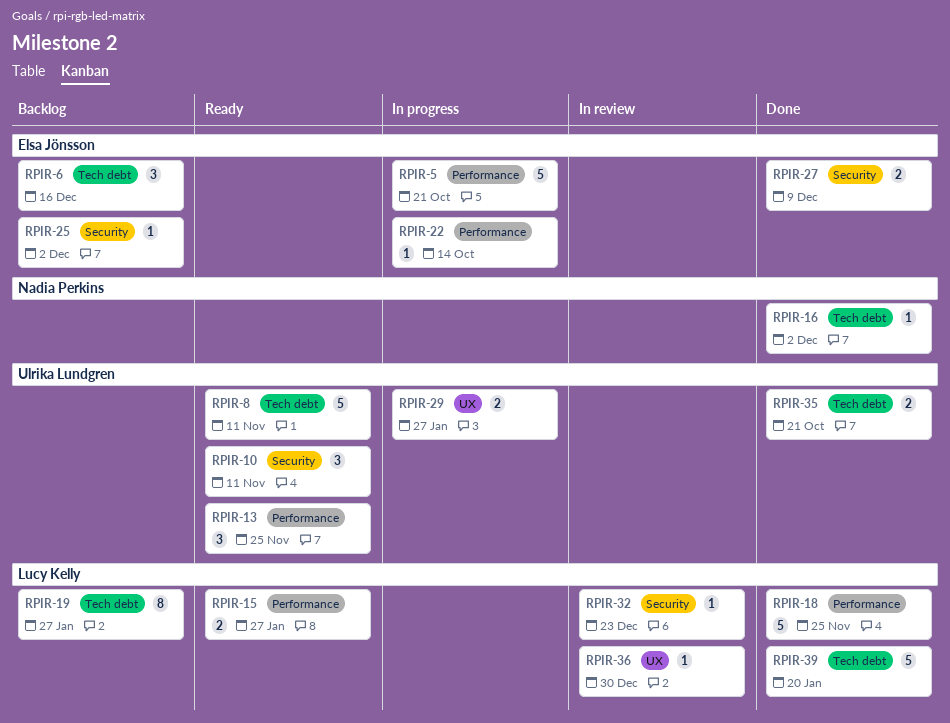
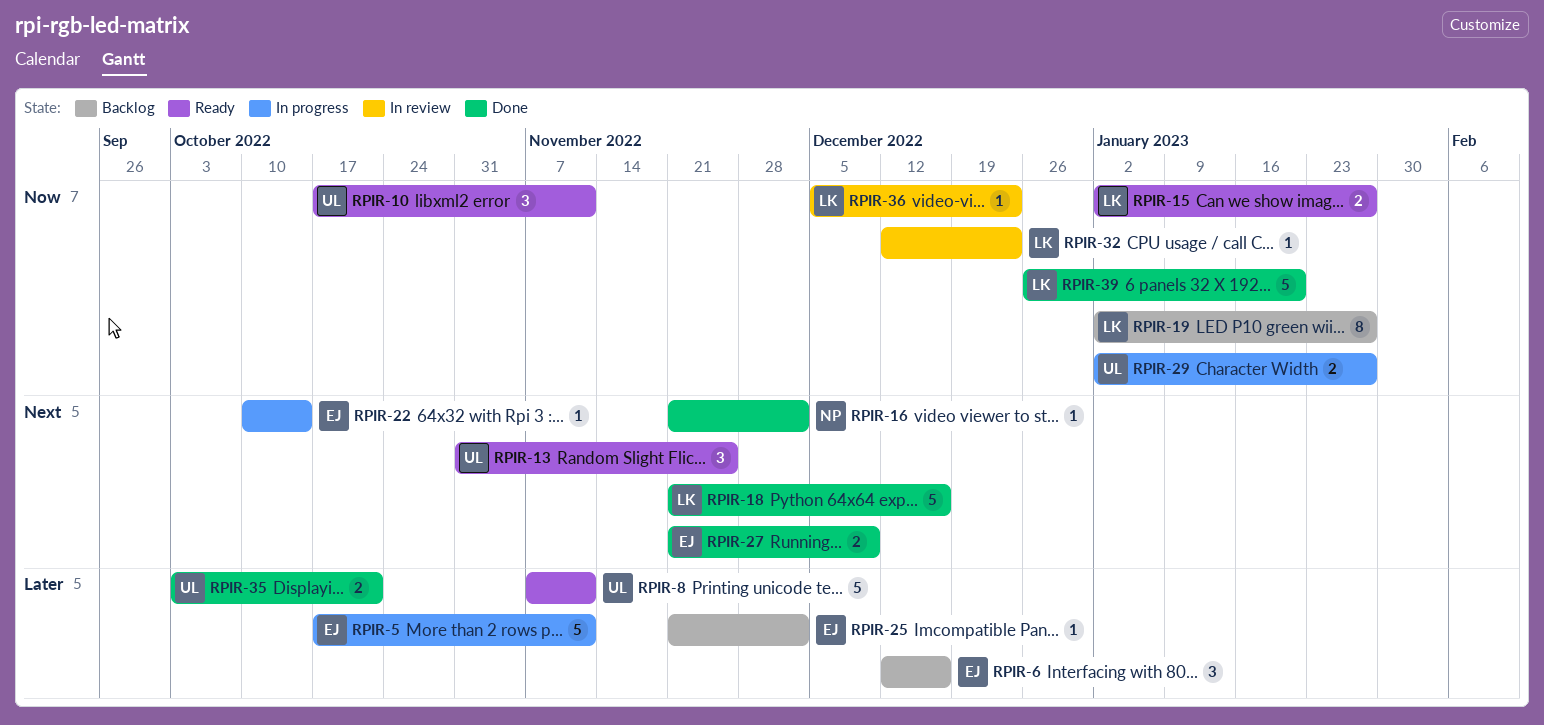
RPIR-5, due: Oct 21 -> Nov 11
RPIR-18, due: Nov 25 -> Dec 16
RPIR-36, due: Dec 30 -> Dec 23

